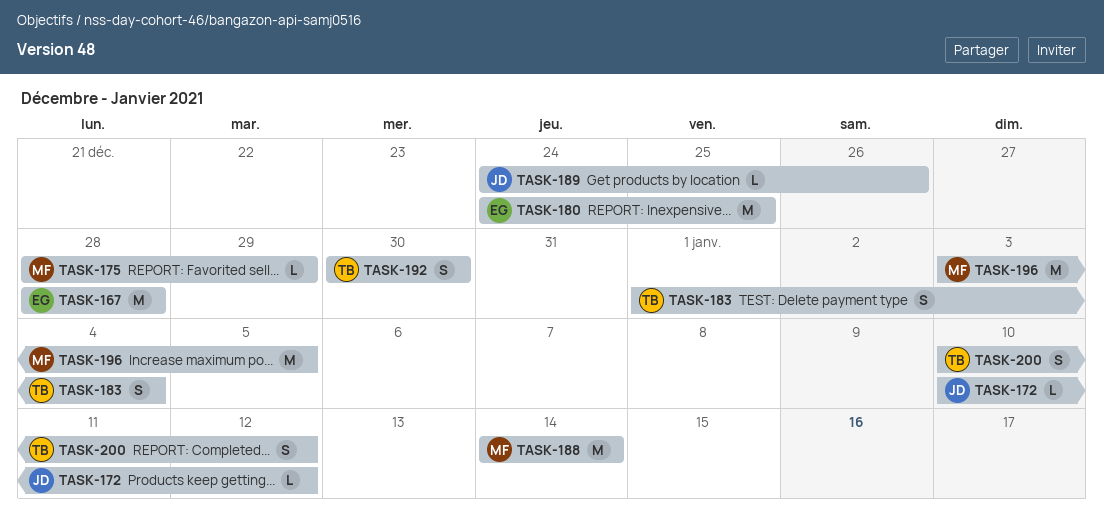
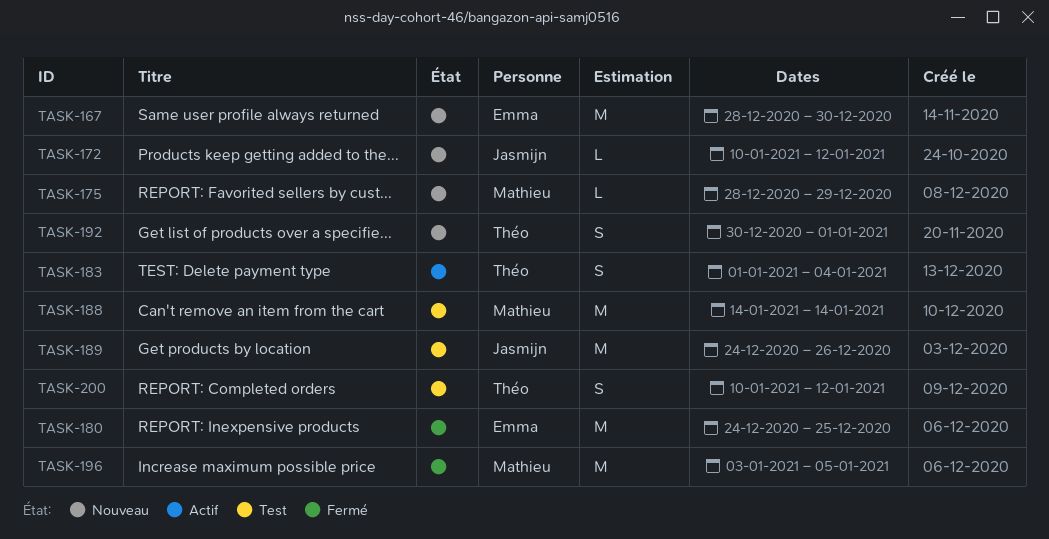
TASK-167, due: Dec 28 -> Dec 30
TASK-189, estimate: L -> M
TASK-192, due: Dec 30 -> Jan 1

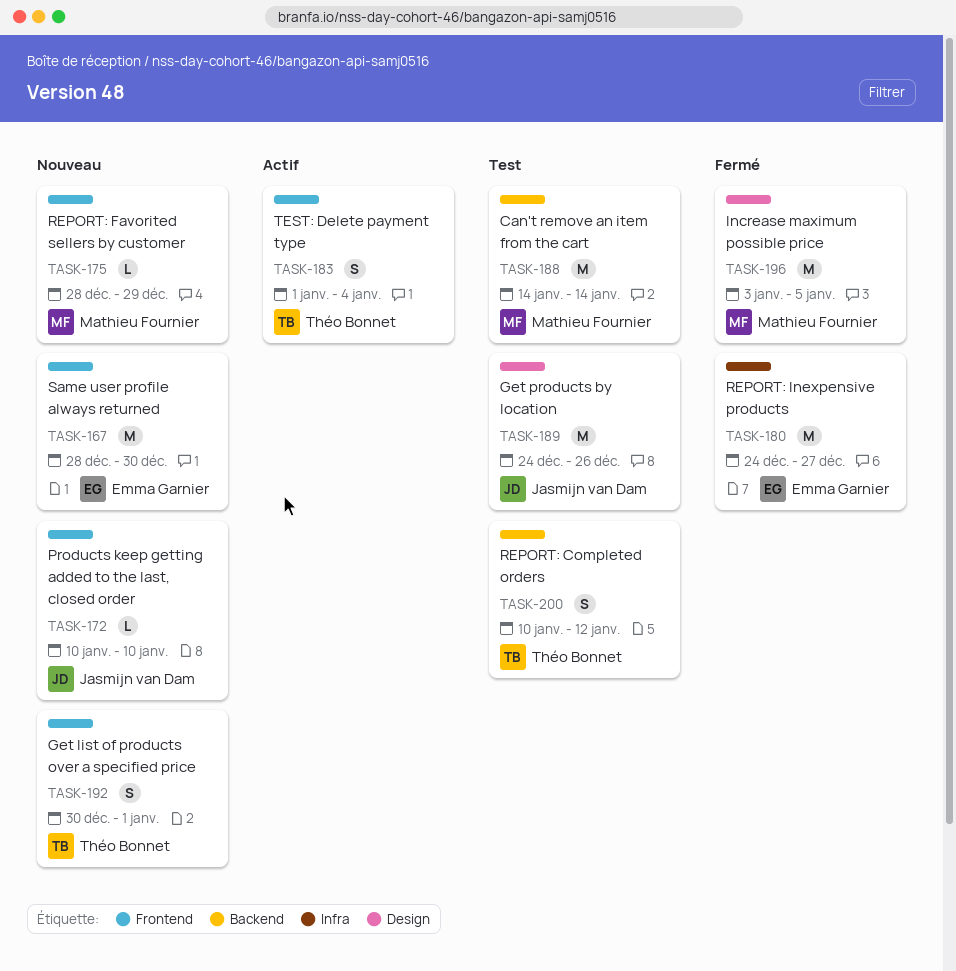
TASK-172, due: Jan 12 -> Jan 10
TASK-180, due: Dec 25 -> Dec 27

